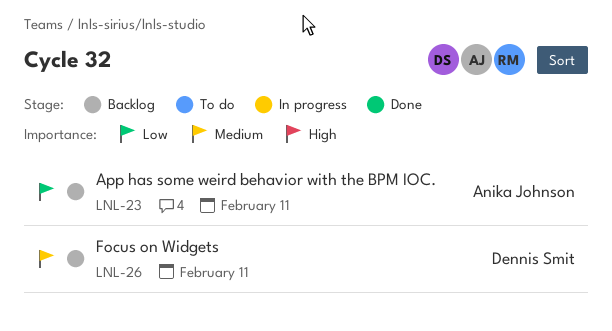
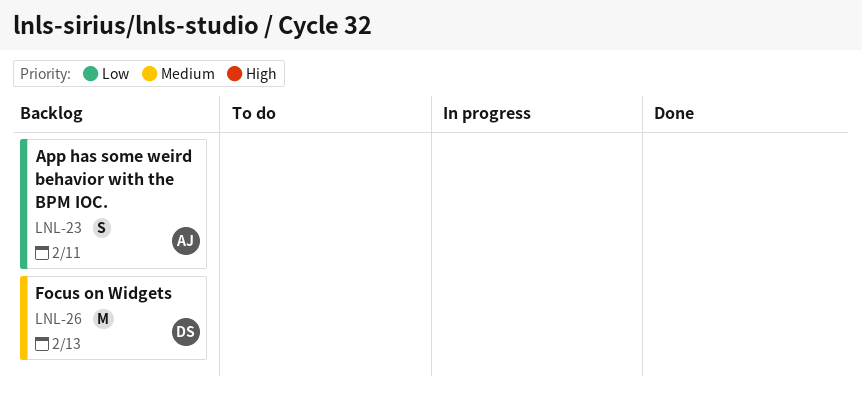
LNL-26, due: Feb 11 -> Feb 13

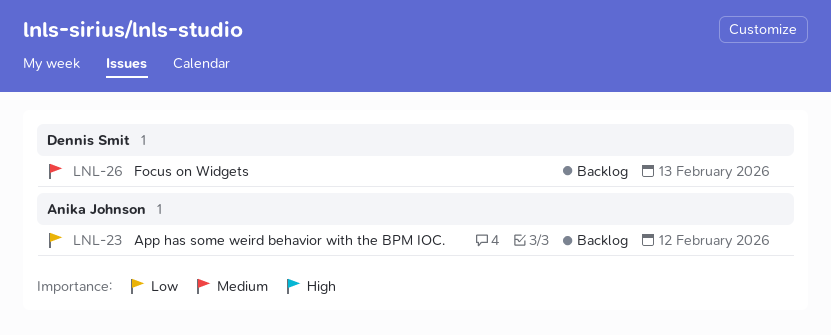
LNL-23, due: Feb 11 -> Feb 12

